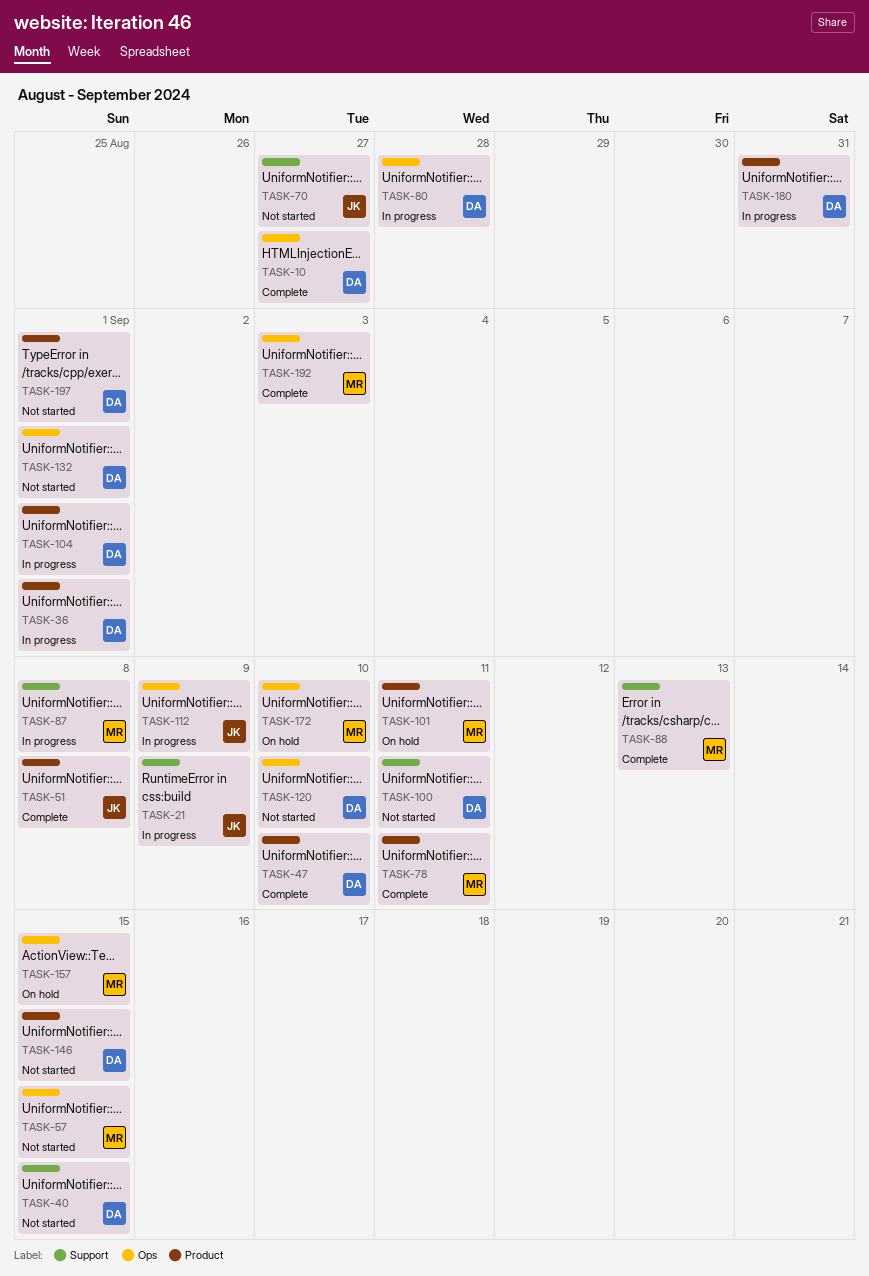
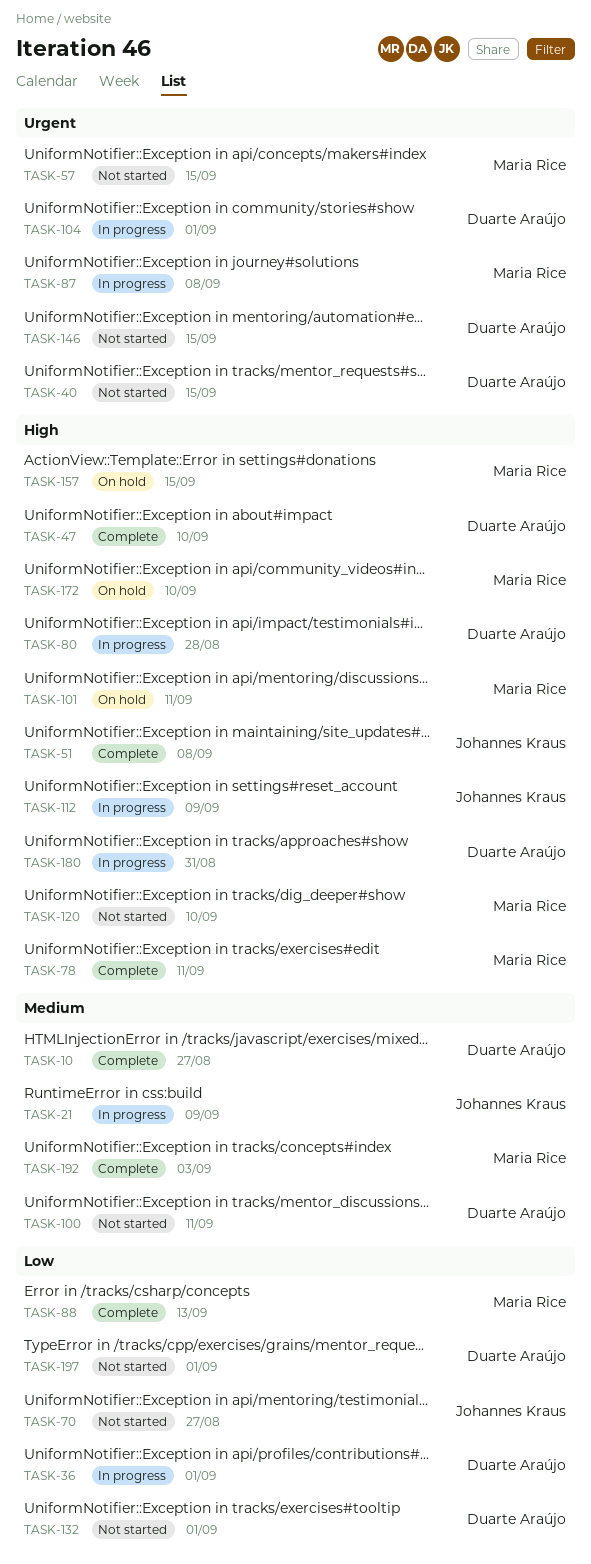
TASK-120, owner: Duarte Araújo -> Maria Rice

